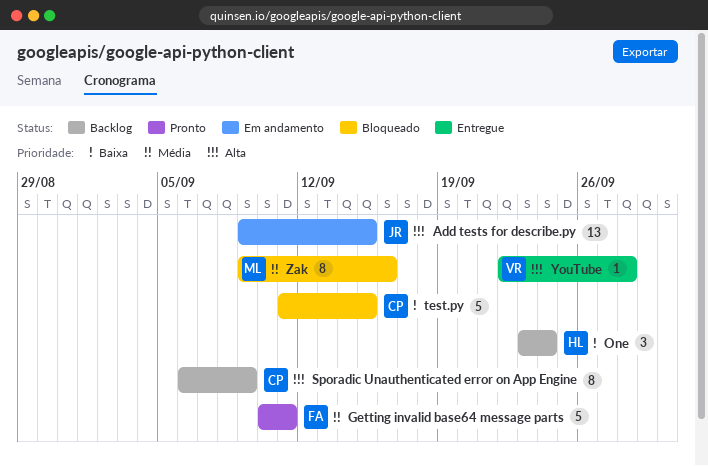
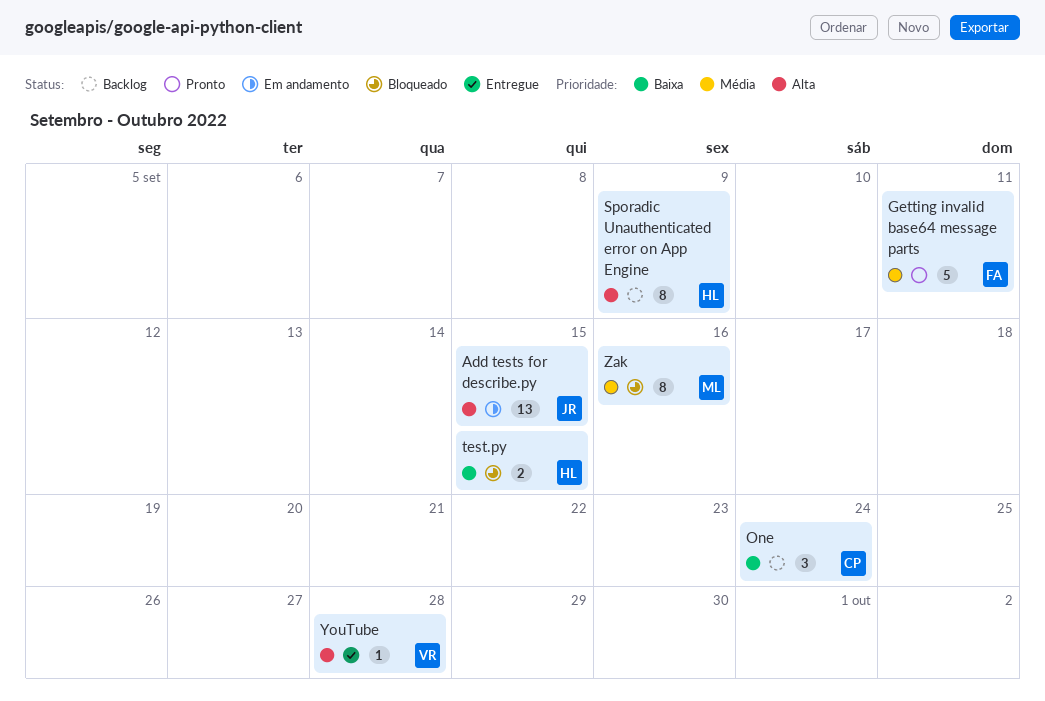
One, owner: HL -> CP
Sporadic Unauthenticated error on App Engine, owner: CP -> HL
test.py, owner: CP -> HL
test.py, estimate: 5 -> 2

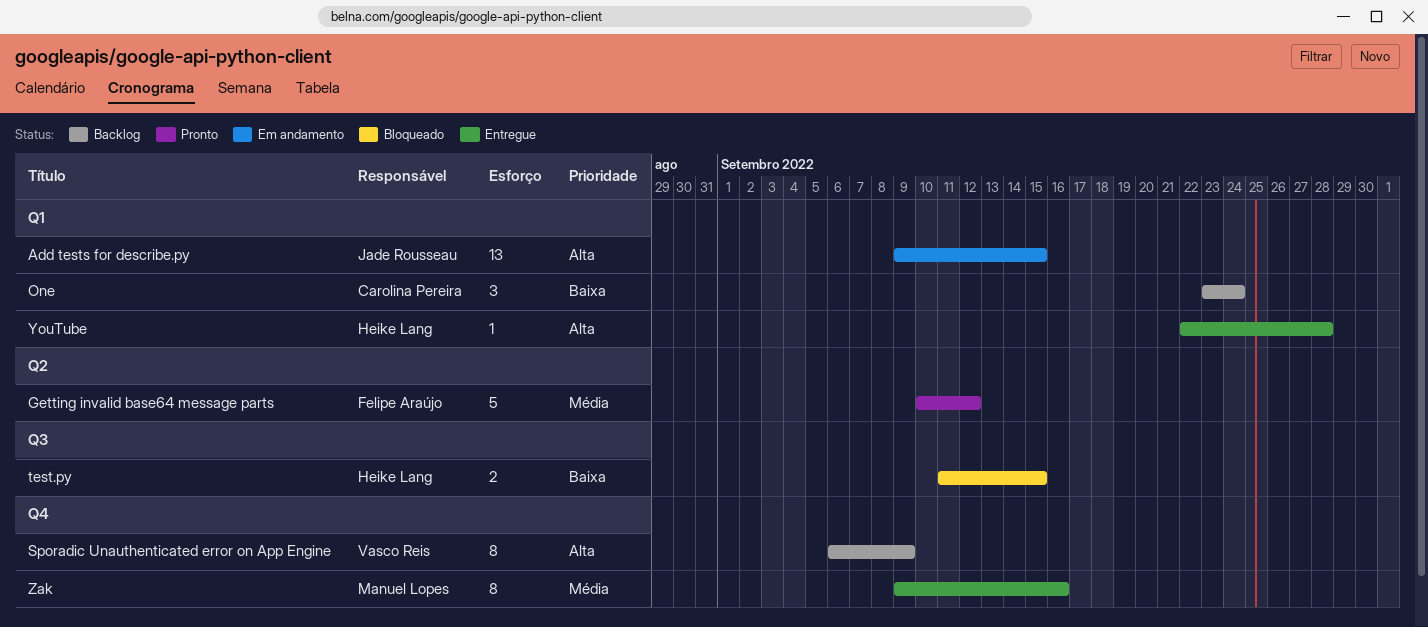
Getting invalid base64 message parts, due: Sep 11 -> Sep 12
Sporadic Unauthenticated error on App Engine, owner: Heike Lang -> Vasco Reis
YouTube, owner: Vasco Reis -> Heike Lang
Zak, status: Bloqueado -> Entregue

